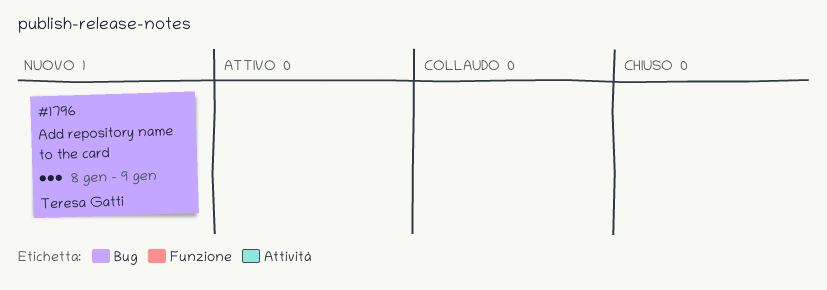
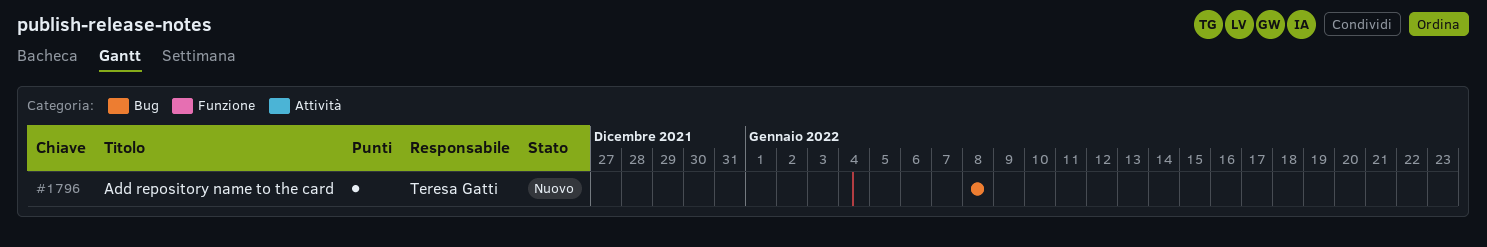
#1796, estimate: 3 -> 1
#1796, due: Jan 9 -> Jan 8

